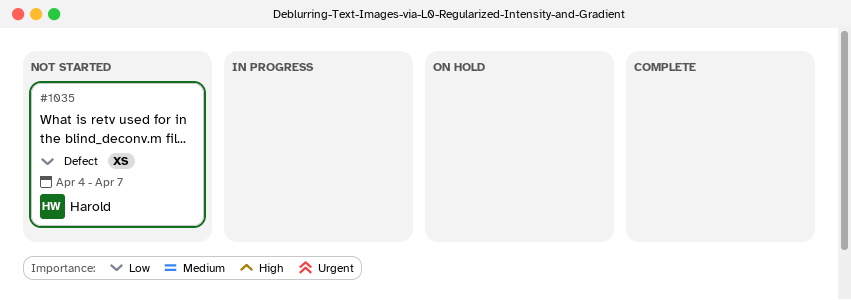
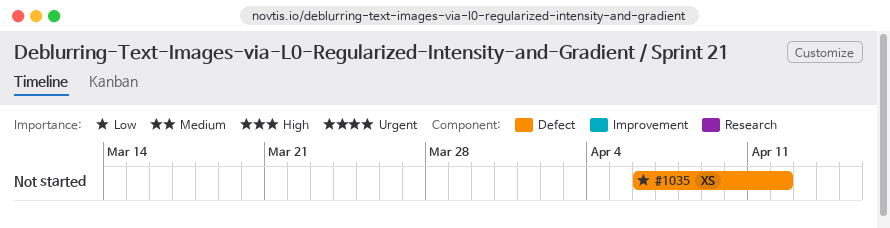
#1035, start: Apr 4 -> Apr 6
#1035, due: Apr 7 -> Apr 12

